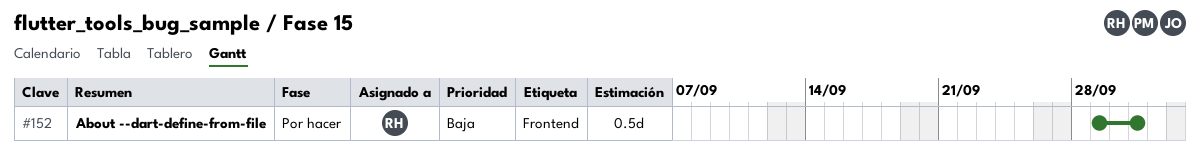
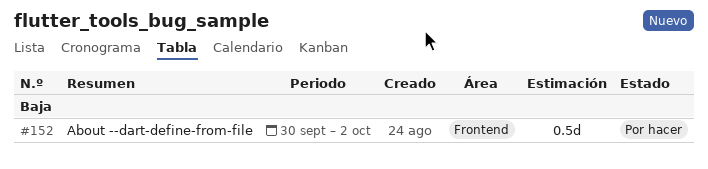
#152, start: Sep 29 -> Sep 30
#152, due: Oct 1 -> Oct 2

